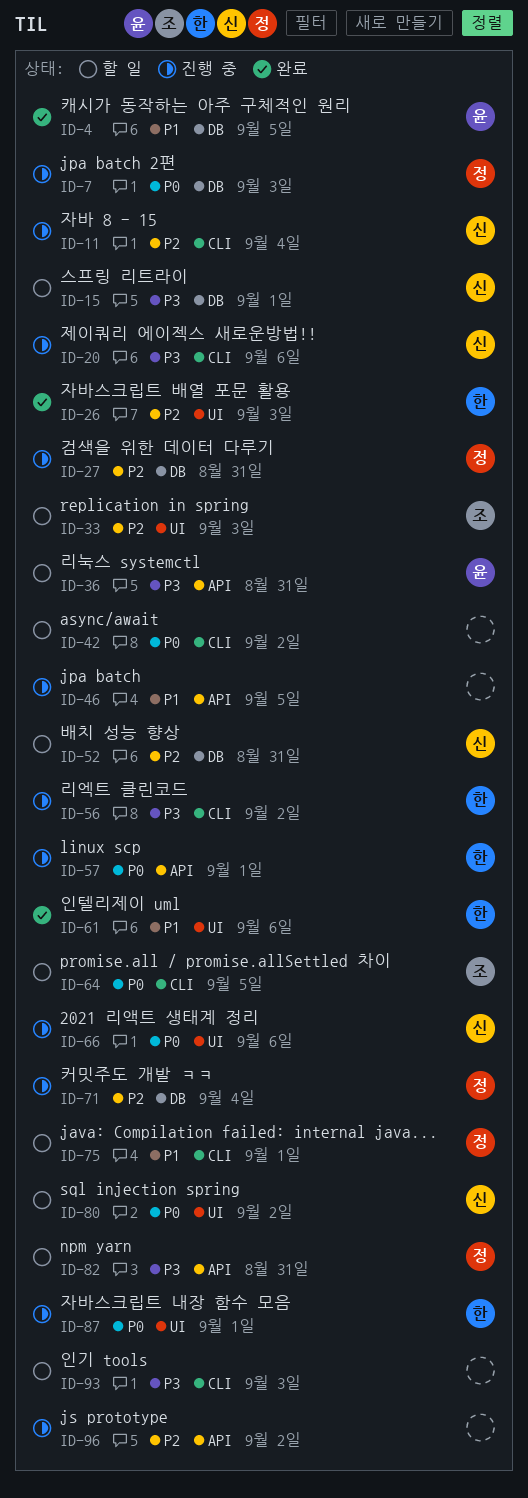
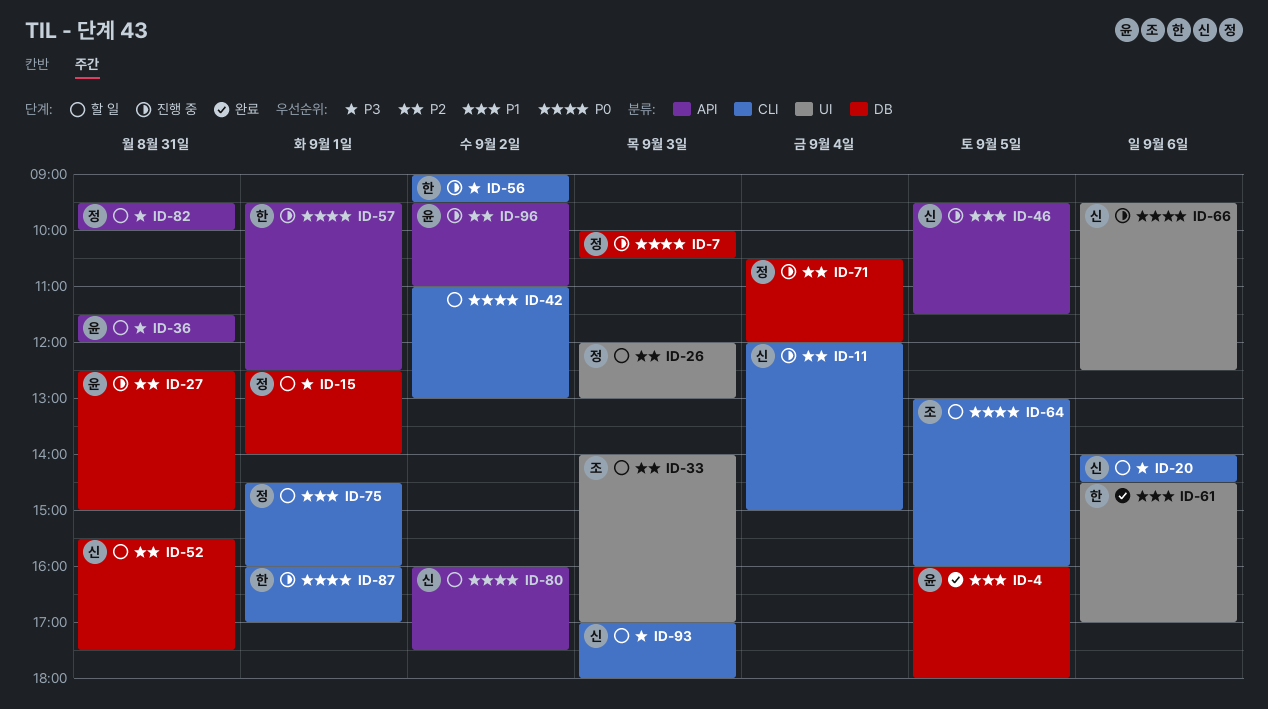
ID-15, owner: 신 -> 정
ID-20, status: 진행 중 -> 할 일
ID-26, status: 완료 -> 할 일
ID-26, owner: 한 -> 정
ID-27, owner: 정 -> 윤
ID-46, owner: none -> 신
ID-80, label: UI -> API
ID-87, label: UI -> CLI
ID-93, owner: none -> 신
ID-96, owner: none -> 윤

